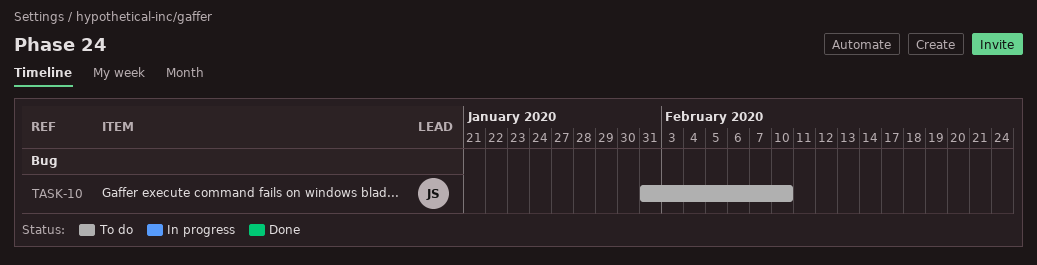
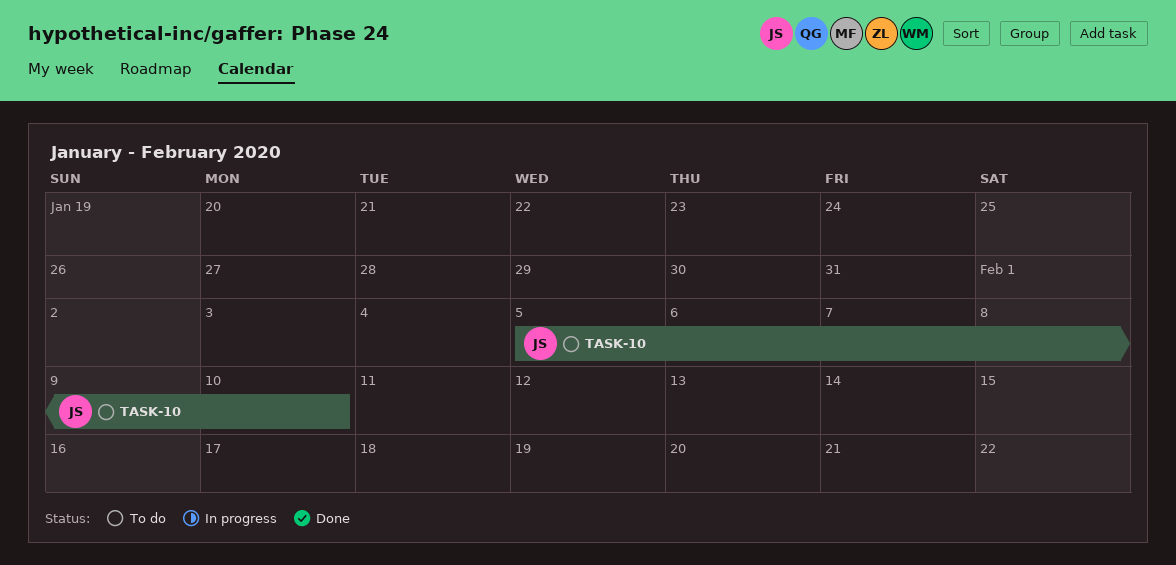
TASK-10, start: Jan 31 -> Feb 5

